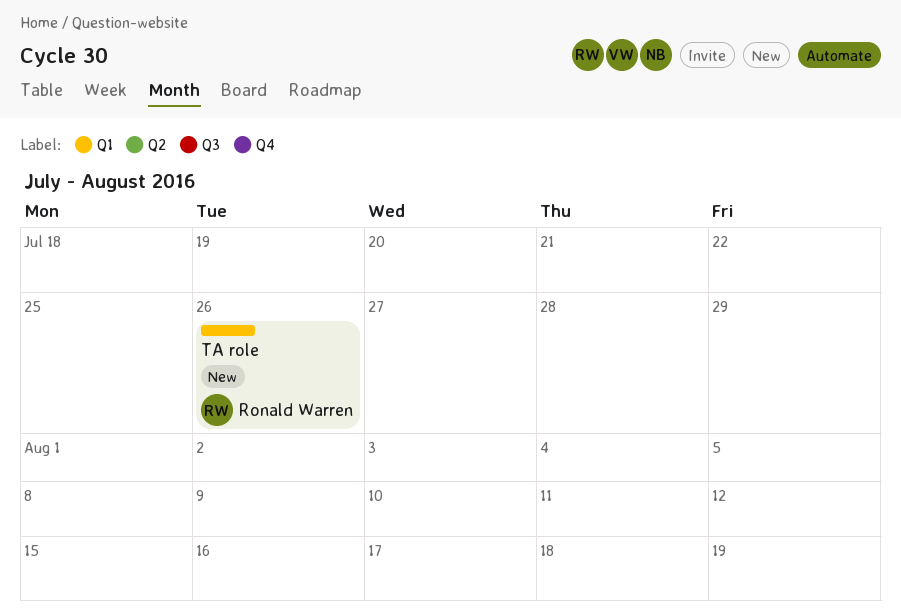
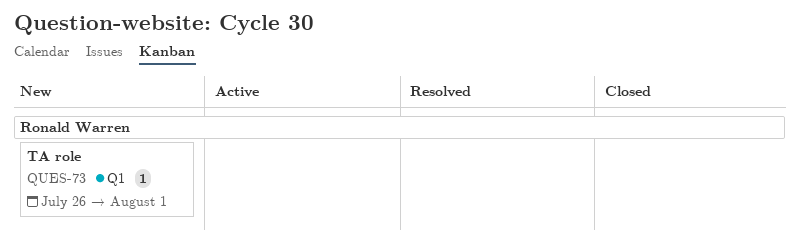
TA role, due: Jul 26 -> Aug 1

